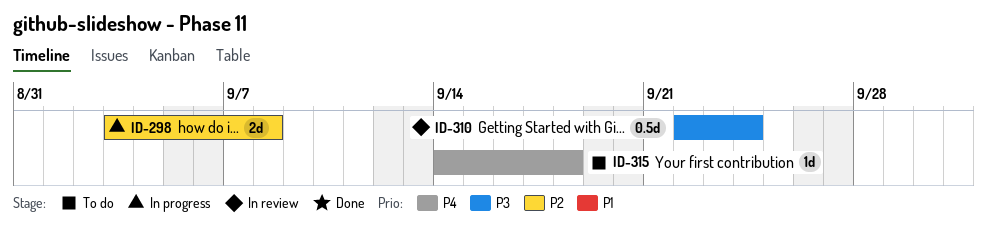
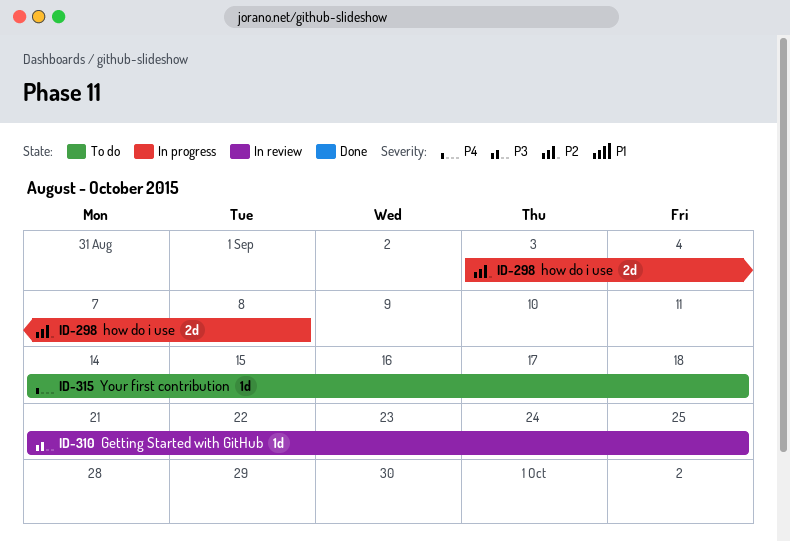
ID-310, estimate: 0.5d -> 1d
ID-310, start: Sep 22 -> Sep 21
ID-310, due: Sep 24 -> Sep 25

